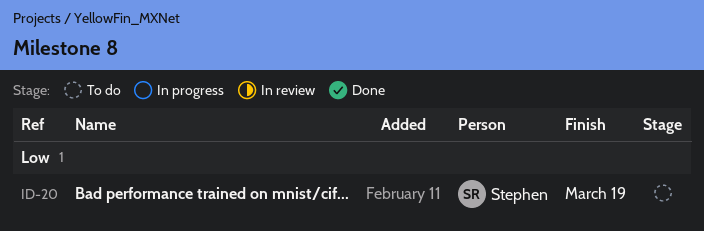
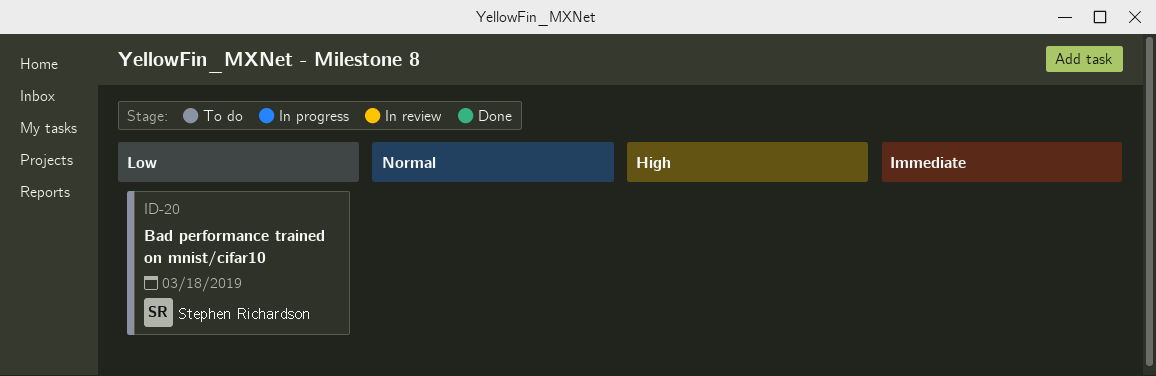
ID-20, due: Mar 19 -> Mar 18

